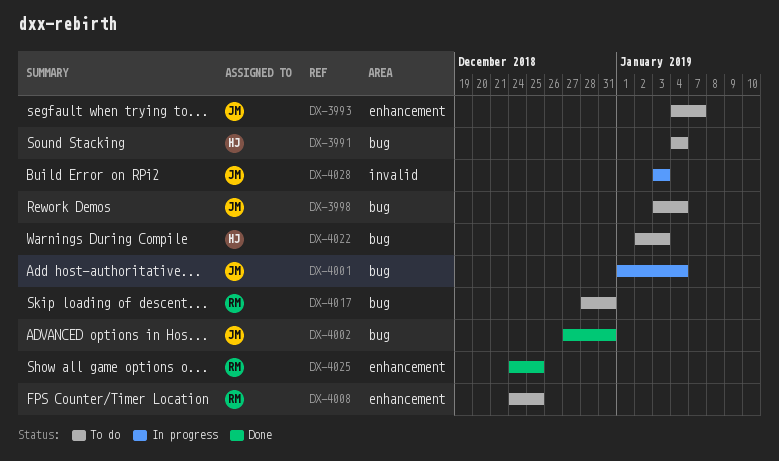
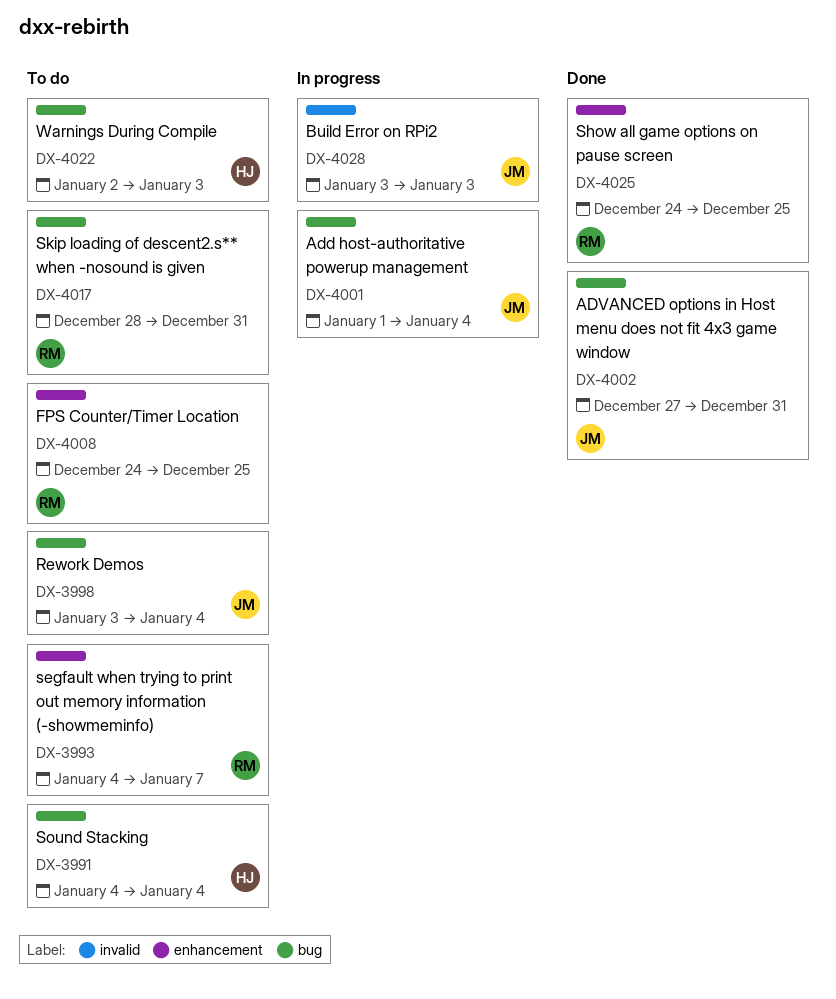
DX-3993, owner: JM -> RM

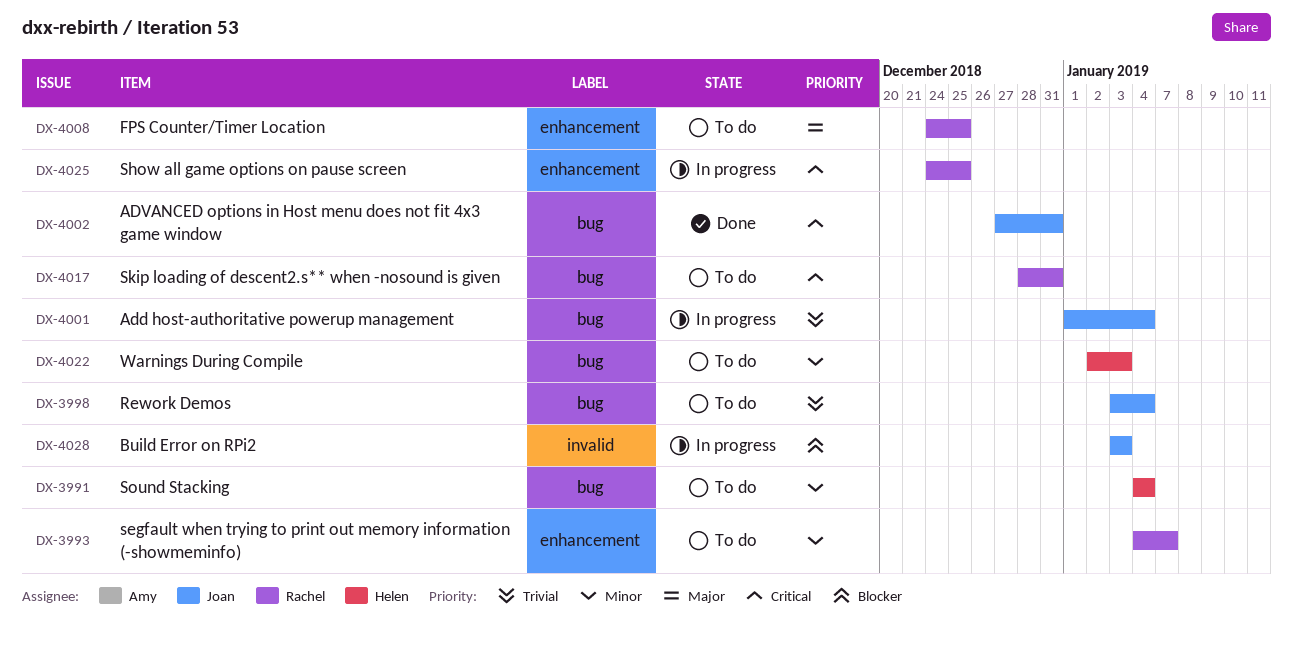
DX-4025, status: Done -> In progress

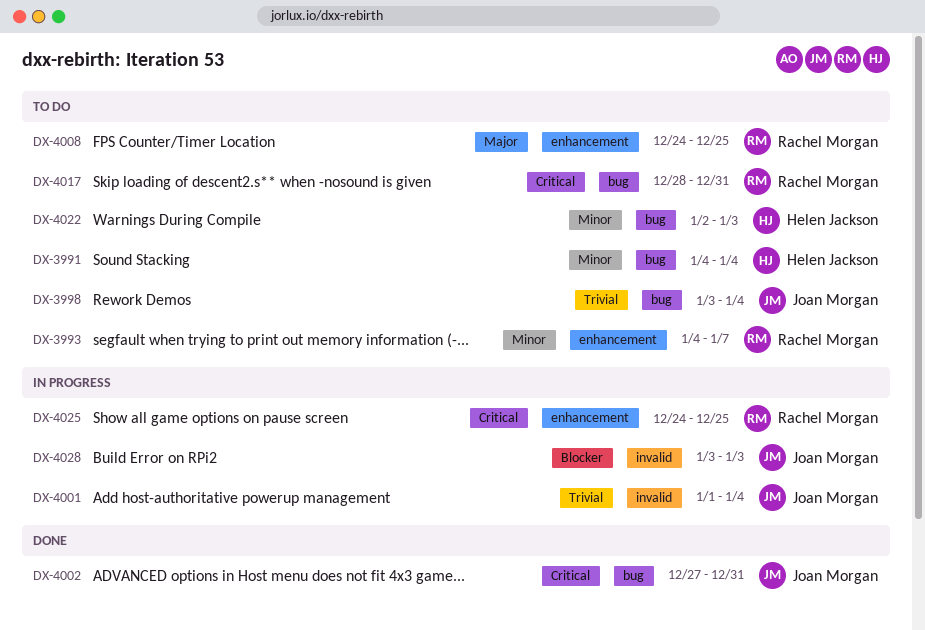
DX-4001, label: bug -> invalid

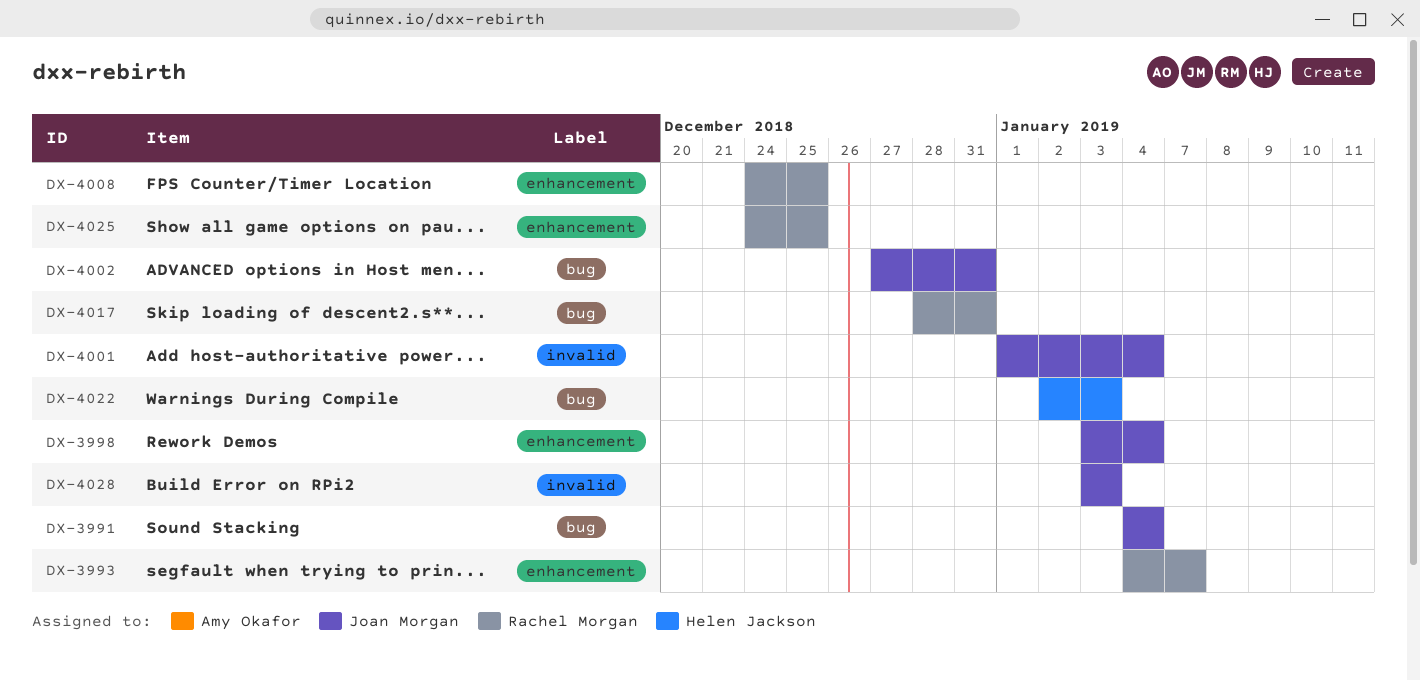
DX-3991, owner: Helen Jackson -> Joan Morgan
DX-3998, label: bug -> enhancement

